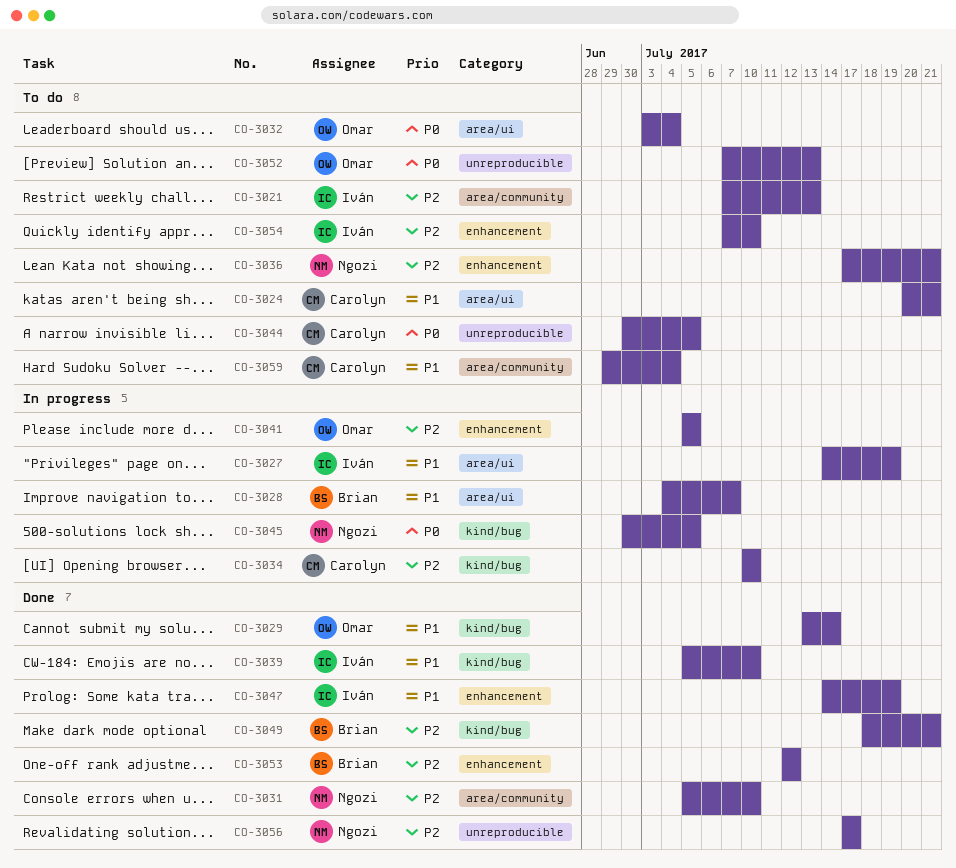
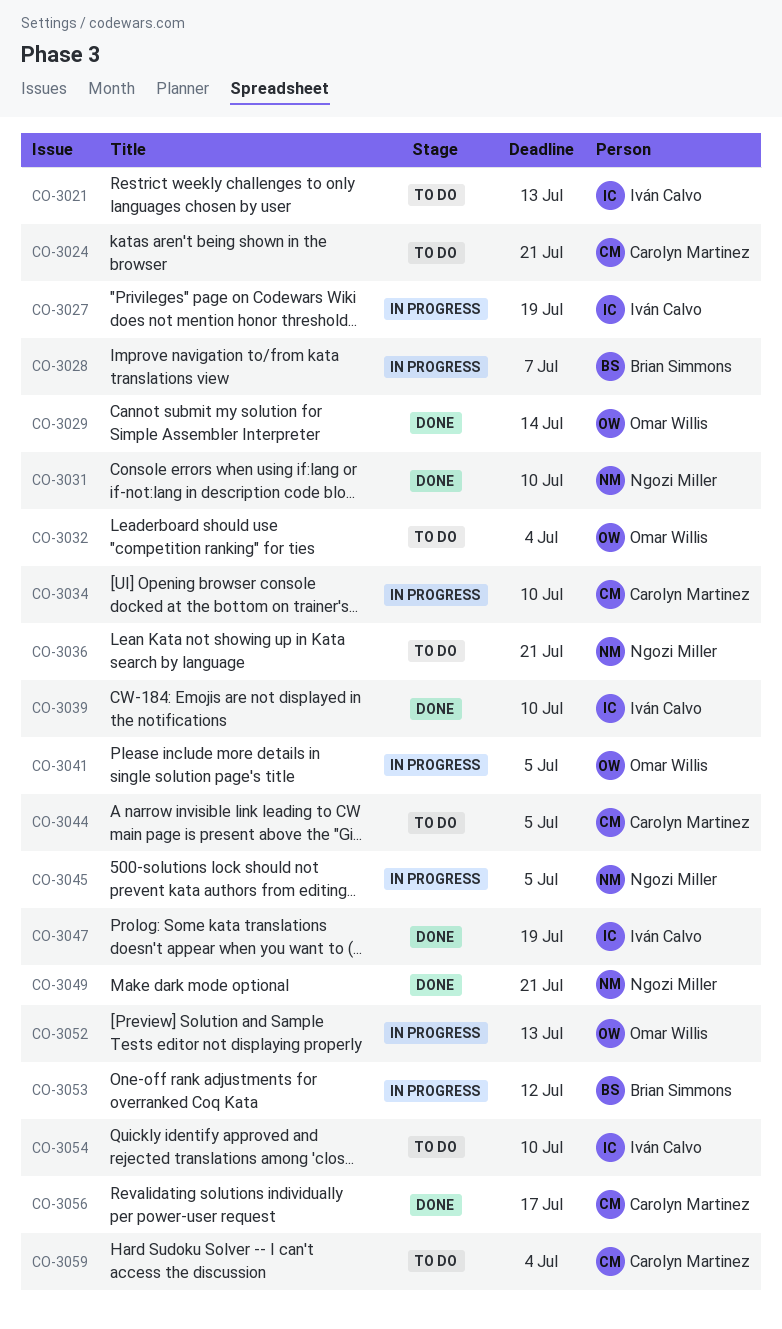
CO-3049, owner: Brian Simmons -> Ngozi Miller
CO-3052, status: To do -> In progress
CO-3053, status: Done -> In progress
CO-3056, owner: Ngozi Miller -> Carolyn Martinez

